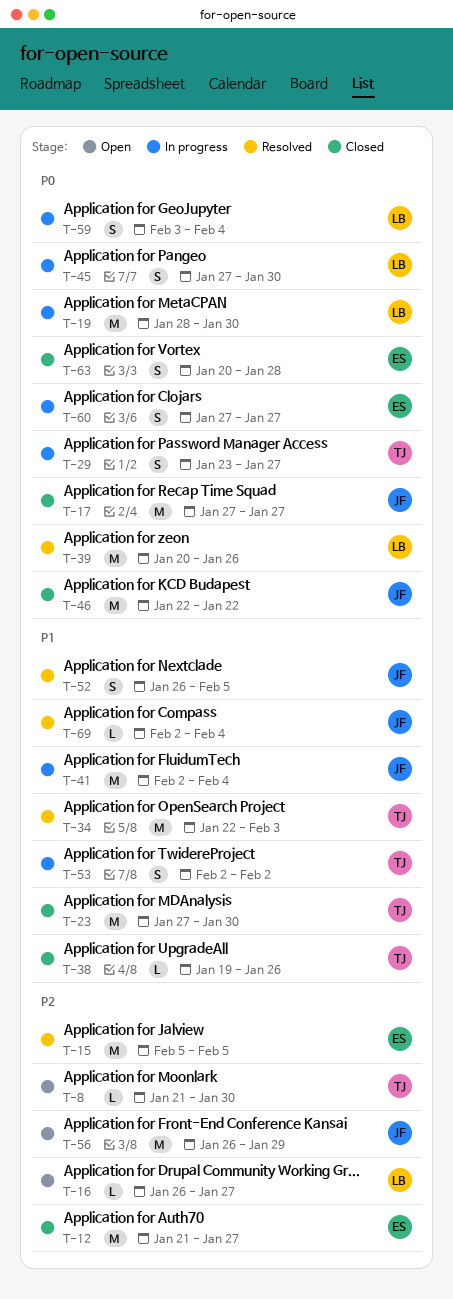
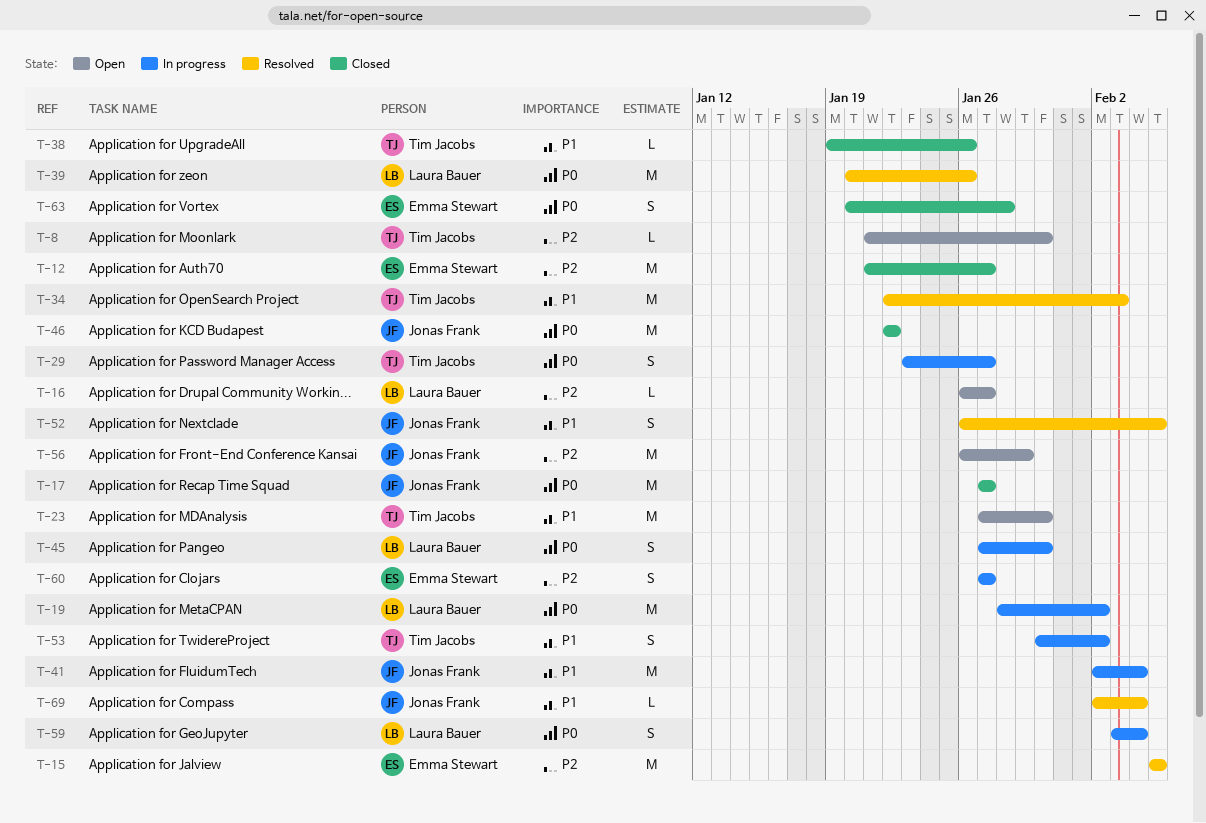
T-19, due: Jan 30 -> Feb 2
T-23, status: Closed -> Open
T-53, start: Feb 2 -> Jan 30
T-60, priority: P0 -> P2

